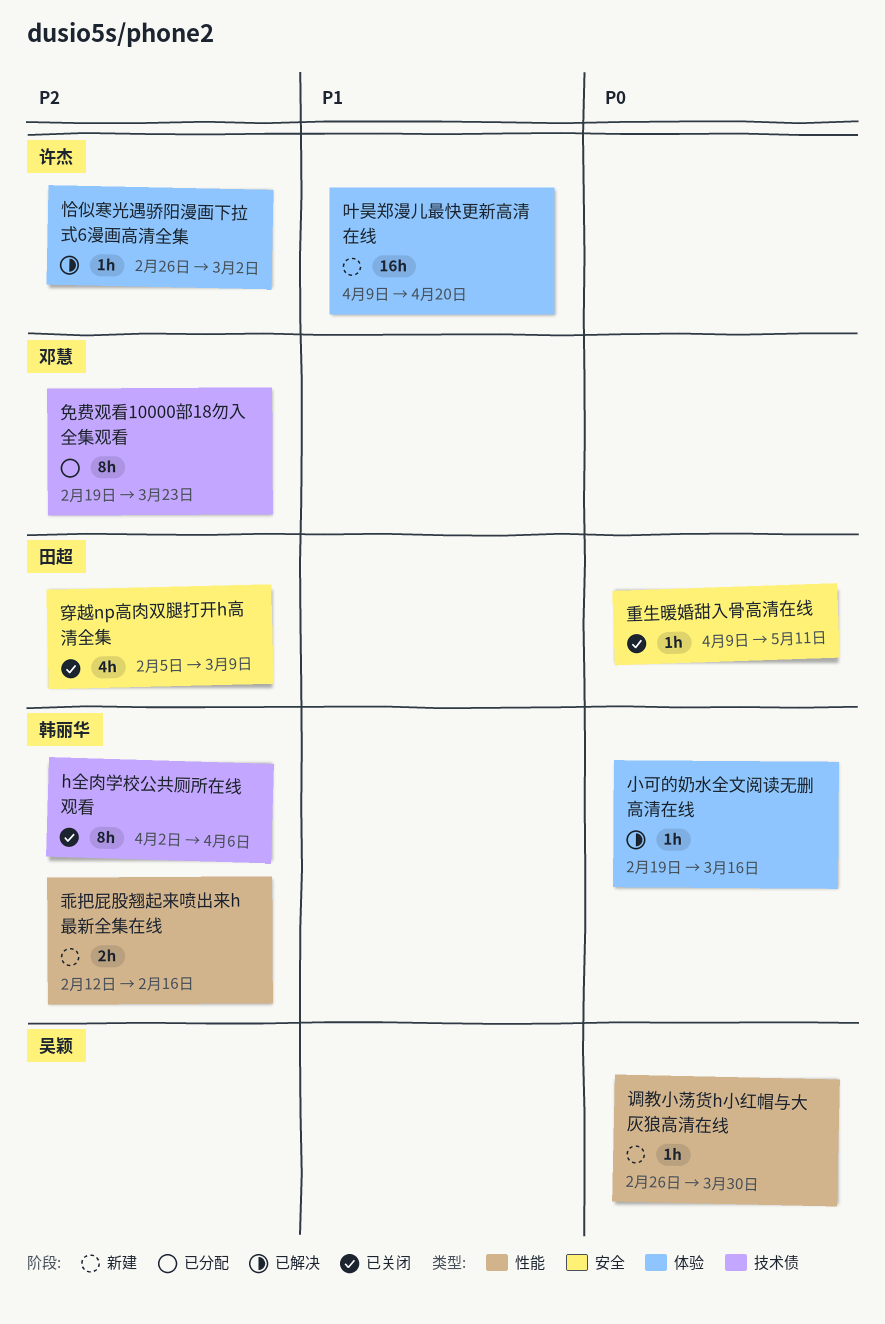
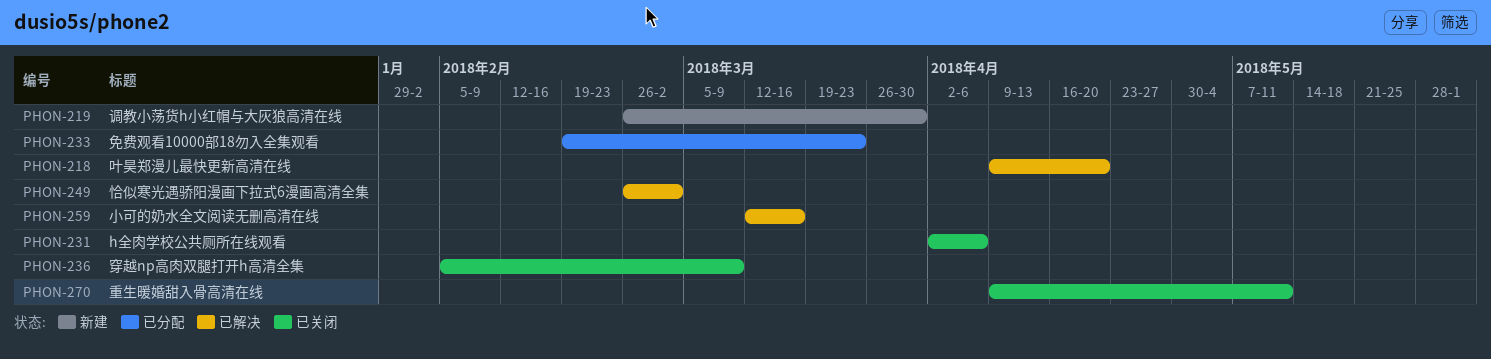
乖把屁股翘起来喷出来h最新全集在线: present -> none
叶昊郑漫儿最快更新高清在线, status: 新建 -> 已解决
小可的奶水全文阅读无删高清在线, start: Feb 19 -> Mar 12

